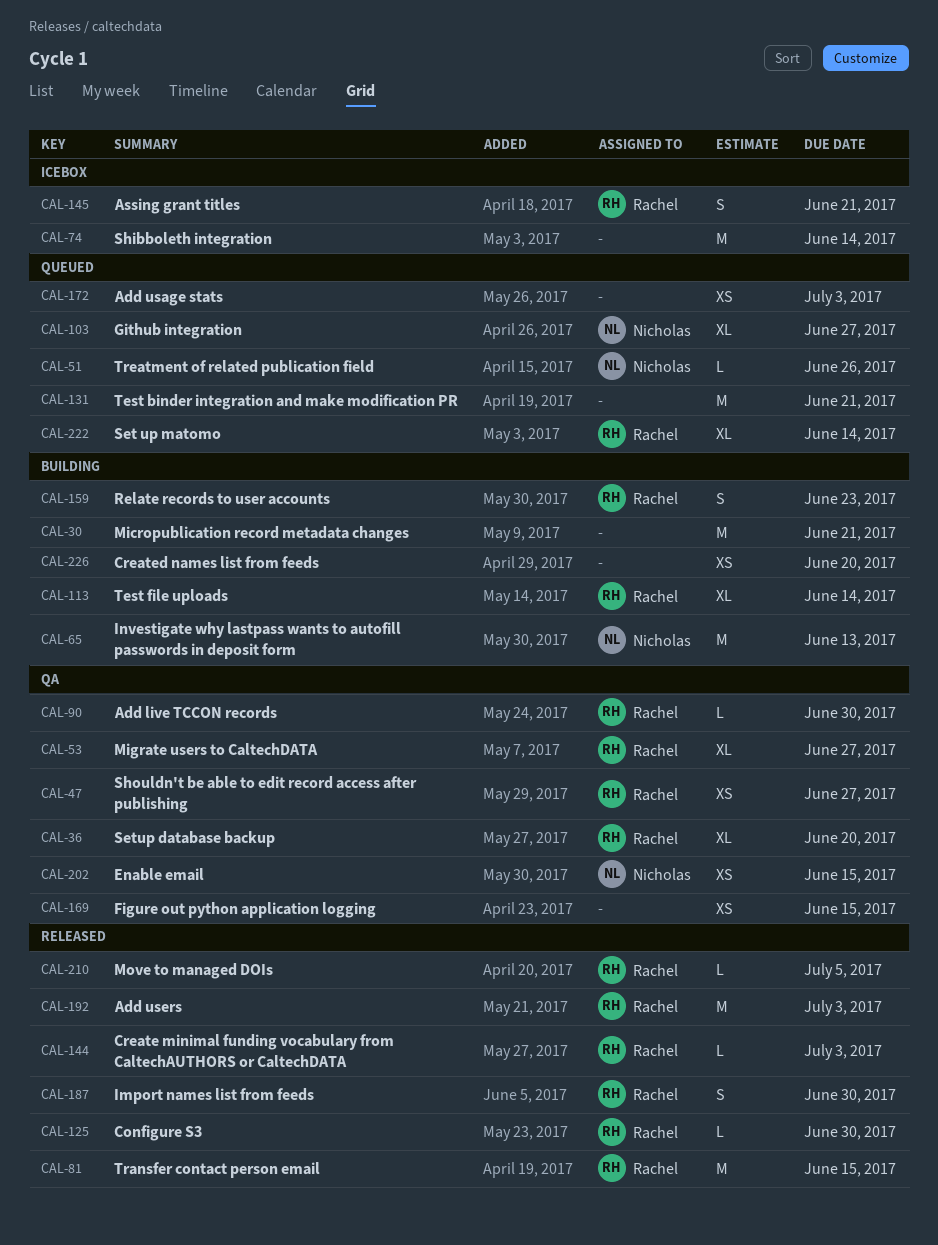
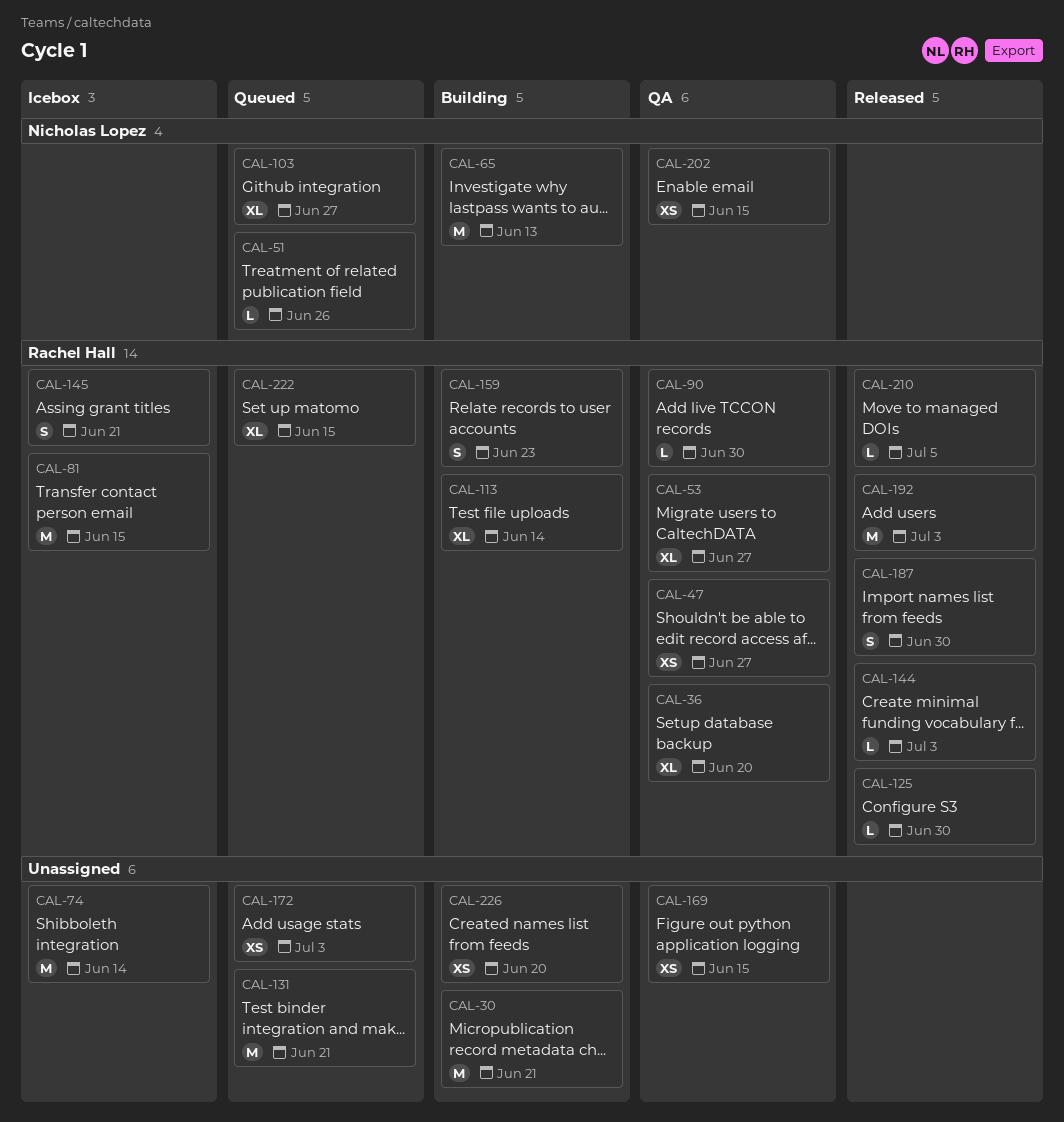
CAL-81, status: Released -> Icebox
CAL-222, due: Jun 14 -> Jun 15

